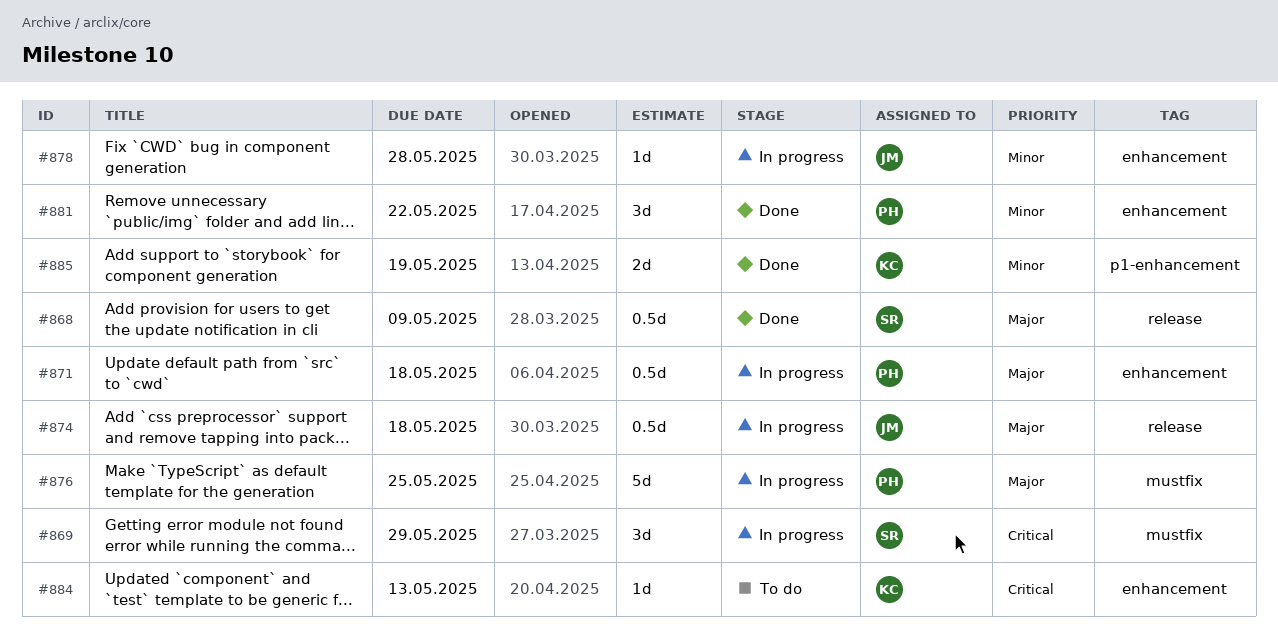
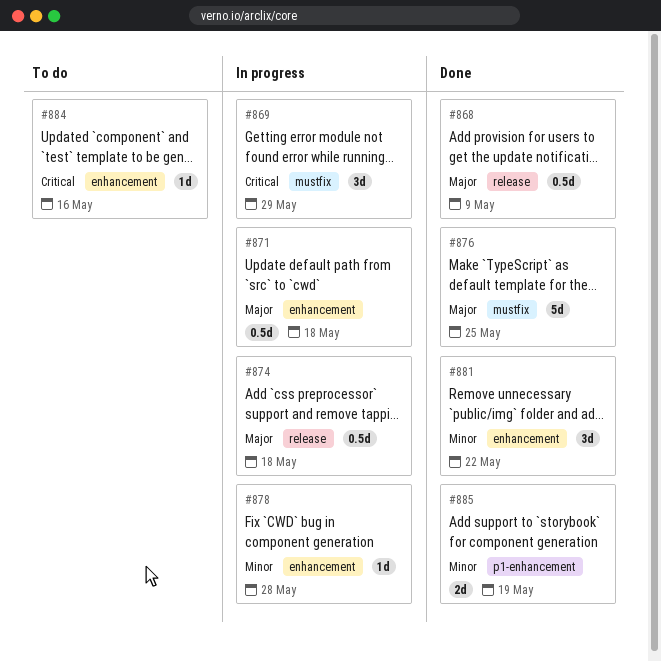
#876, status: In progress -> Done
#884, due: May 13 -> May 16

